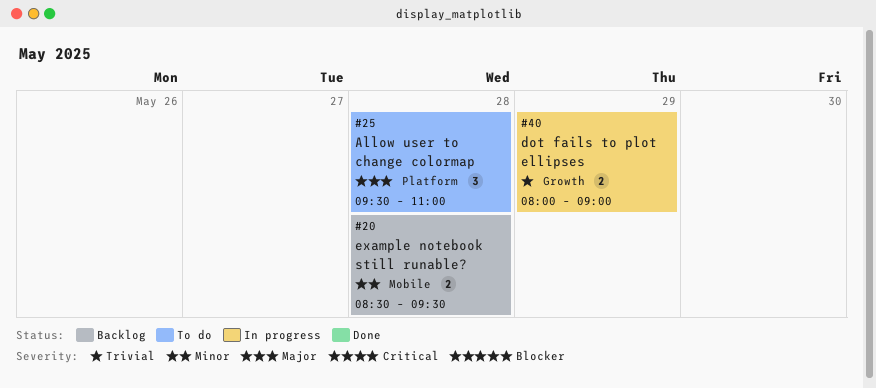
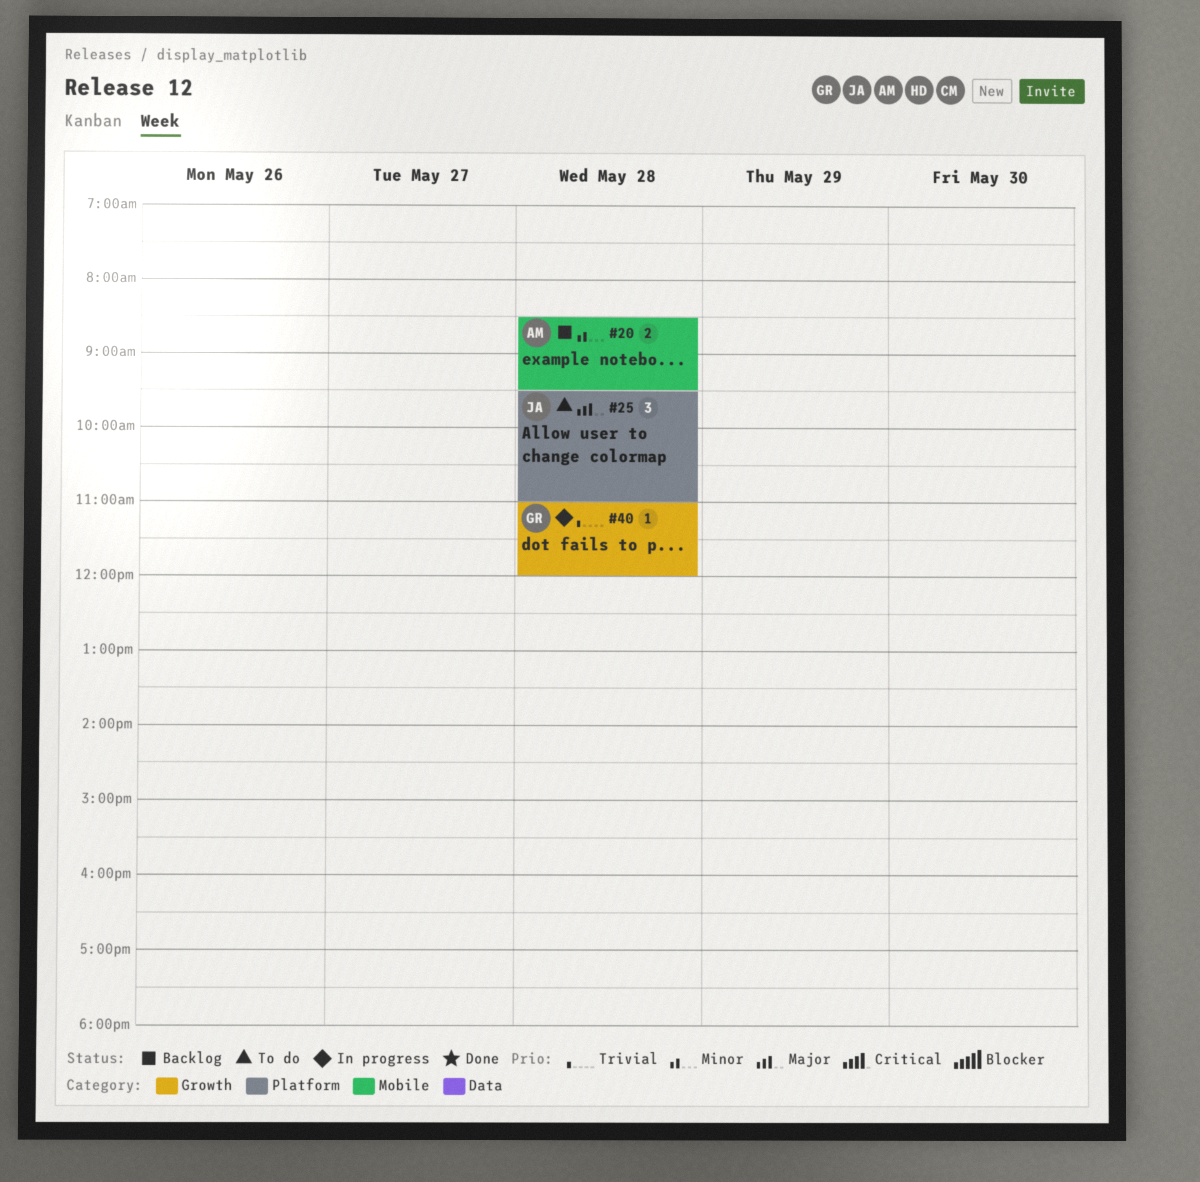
#40, estimate: 2 -> 1
#40, day: May 29 -> May 28
#40, begins: 08:00 -> 11:00
#40, ends: 09:00 -> 12:00

